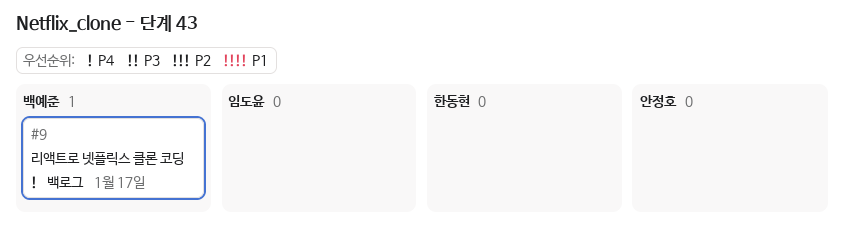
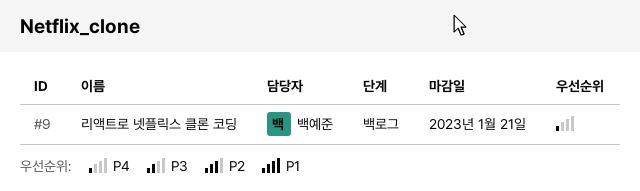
#9, due: Jan 17 -> Jan 21

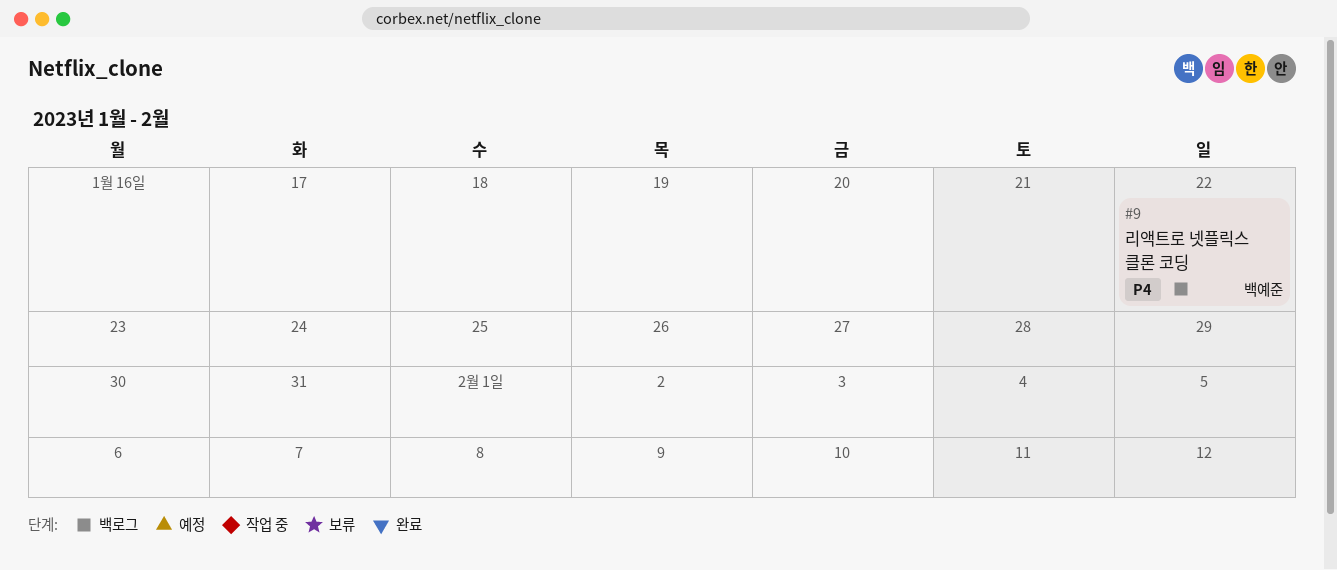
#9, due: Jan 21 -> Jan 22

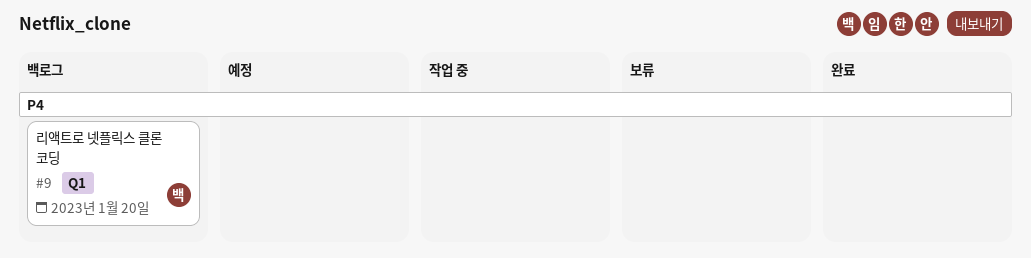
#9, due: Jan 22 -> Jan 20

